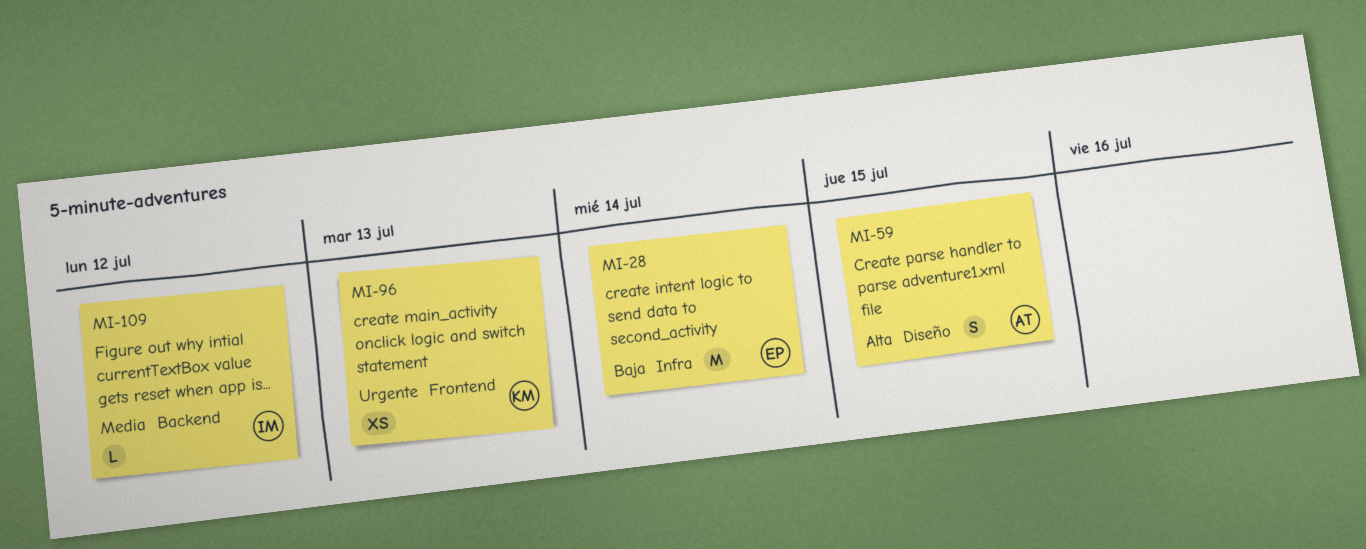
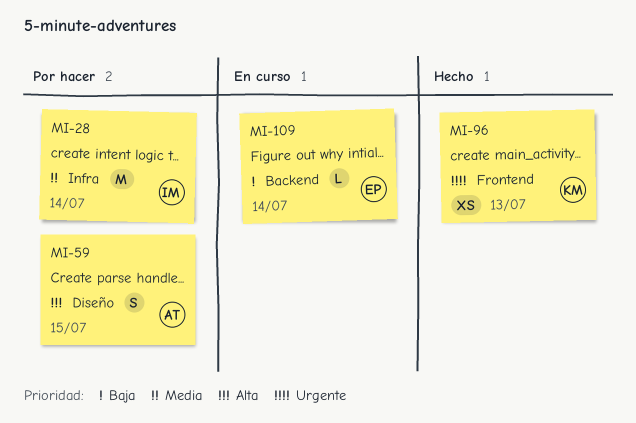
MI-28, owner: EP -> IM
MI-28, priority: Baja -> Media
MI-109, owner: IM -> EP
MI-109, priority: Media -> Baja
MI-109, due: Jul 12 -> Jul 14

